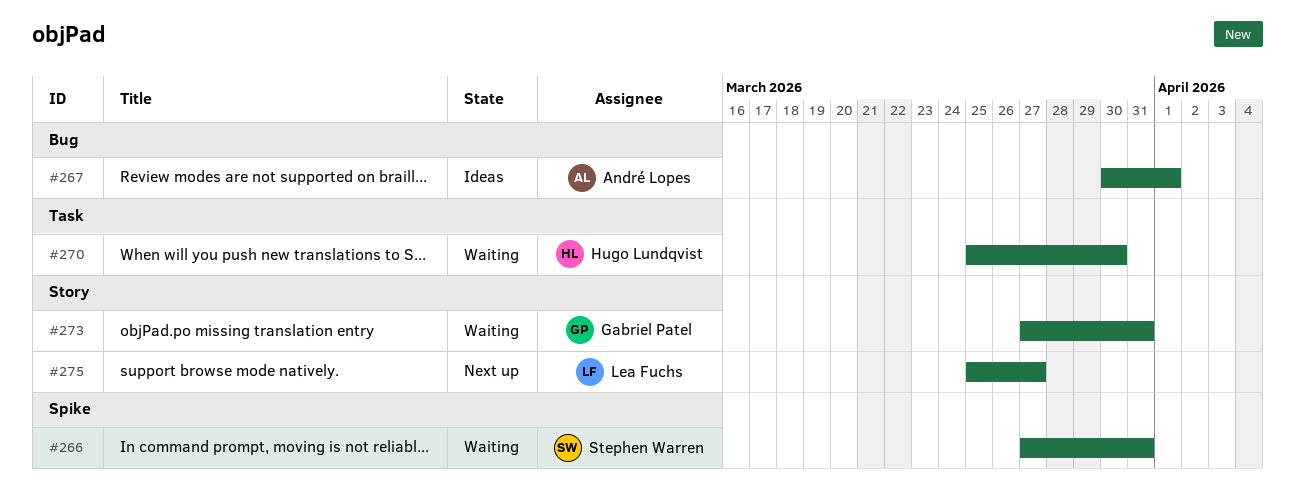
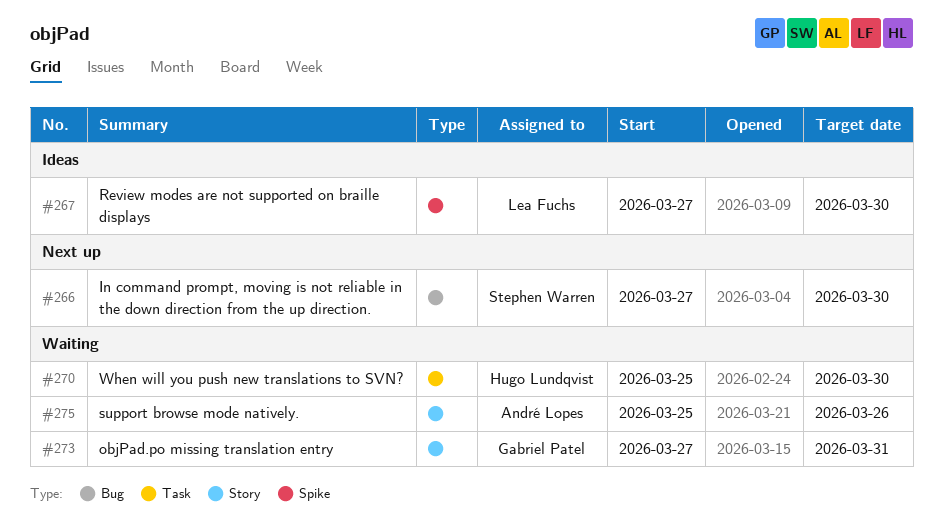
#266, status: Waiting -> Next up
#266, label: Spike -> Bug
#266, due: Mar 31 -> Mar 30
#267, owner: André Lopes -> Lea Fuchs
#267, label: Bug -> Spike
#267, start: Mar 30 -> Mar 27
#267, due: Apr 1 -> Mar 30
#275, status: Next up -> Waiting
#275, owner: Lea Fuchs -> André Lopes
#275, due: Mar 27 -> Mar 26

